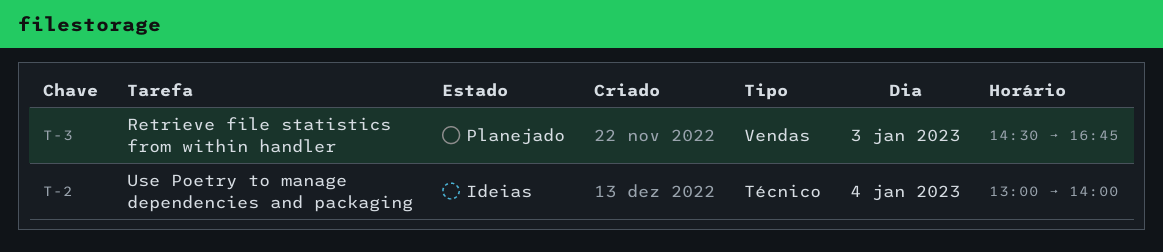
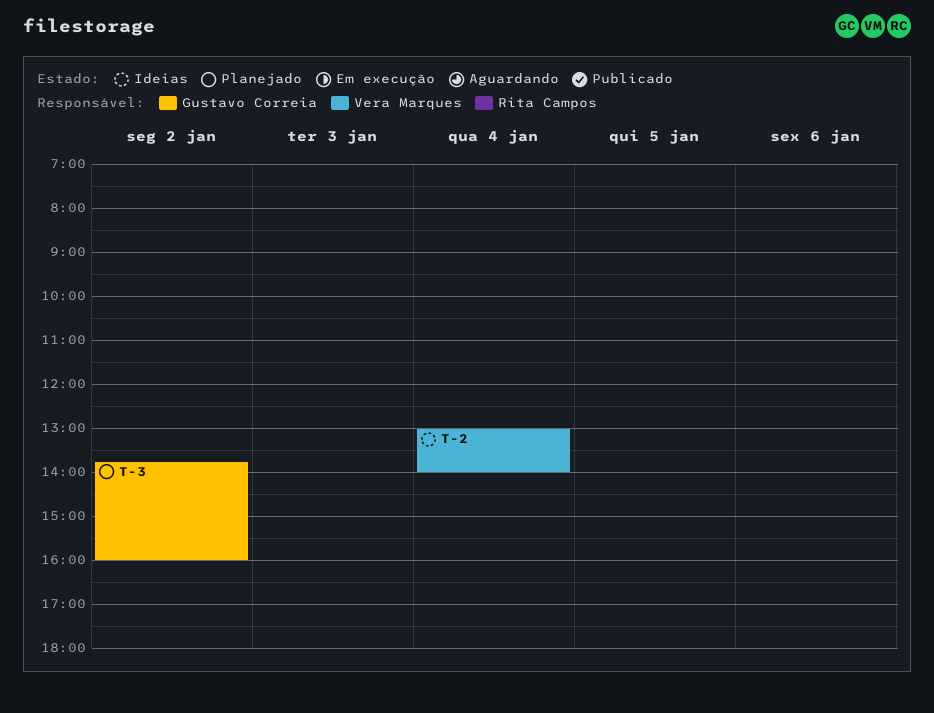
T-3, day: Jan 3 -> Jan 2
T-3, begins: 14:30 -> 13:45
T-3, ends: 16:45 -> 16:00

